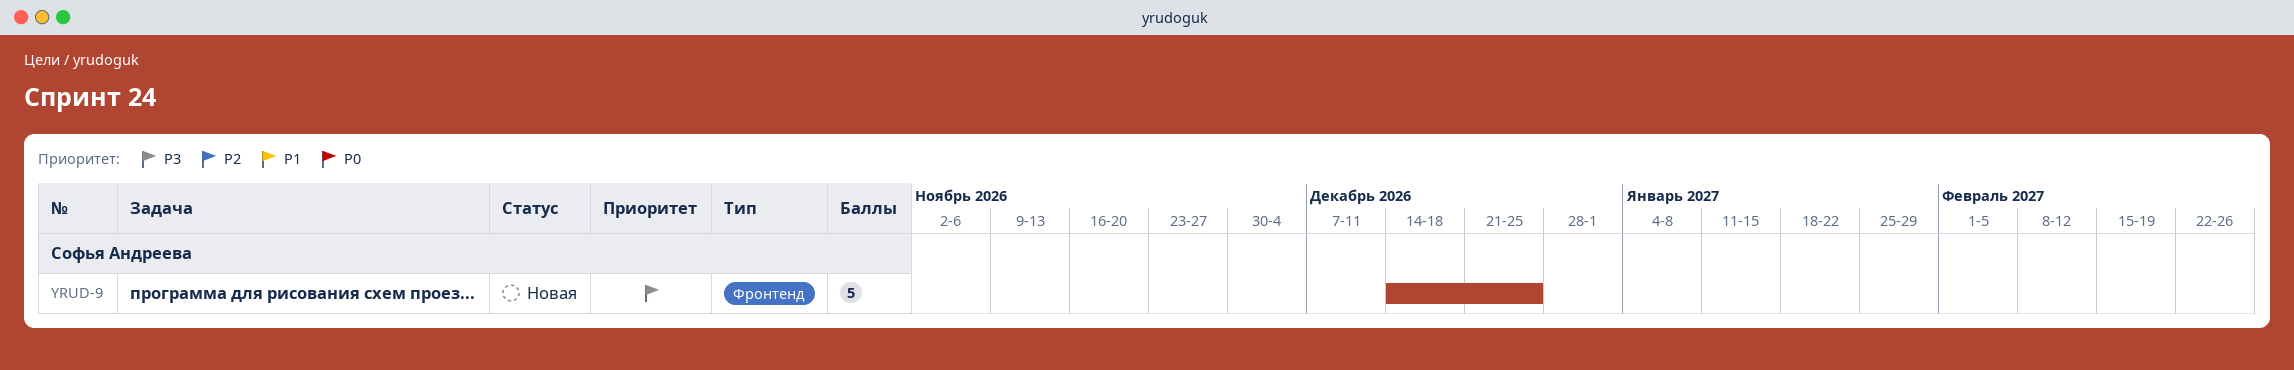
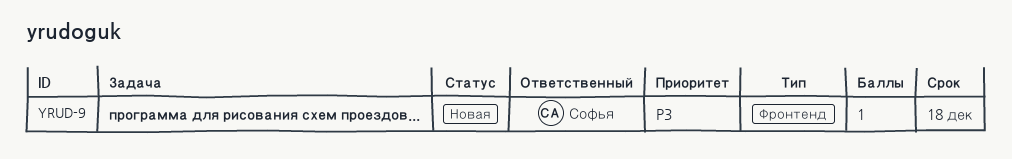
YRUD-9, estimate: 5 -> 1
YRUD-9, due: Dec 25 -> Dec 18

